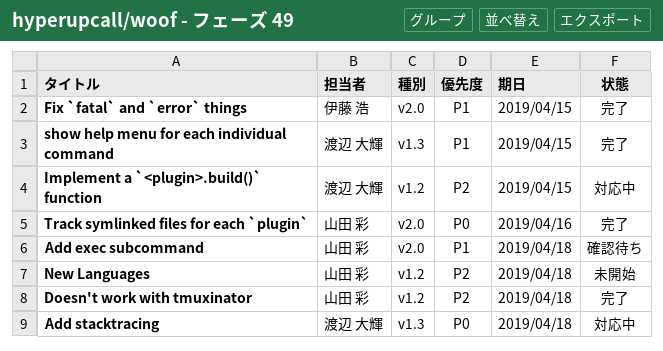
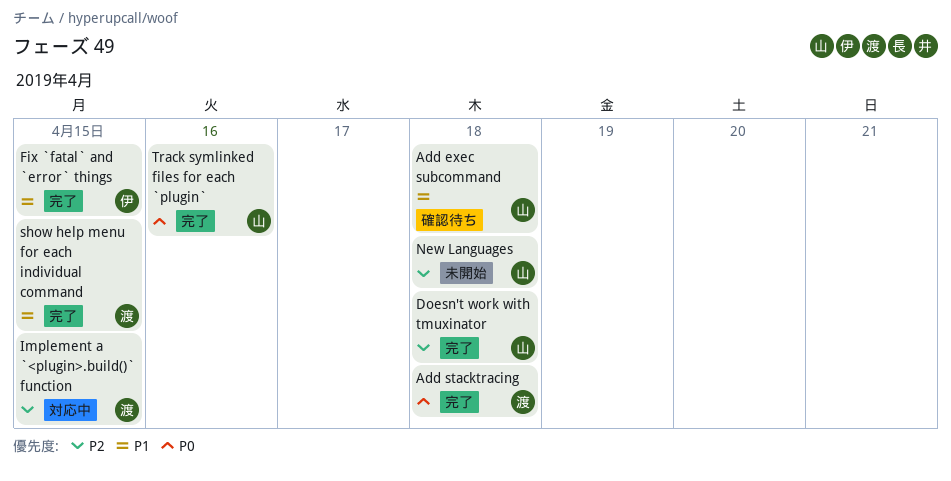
Add stacktracing, status: 対応中 -> 完了

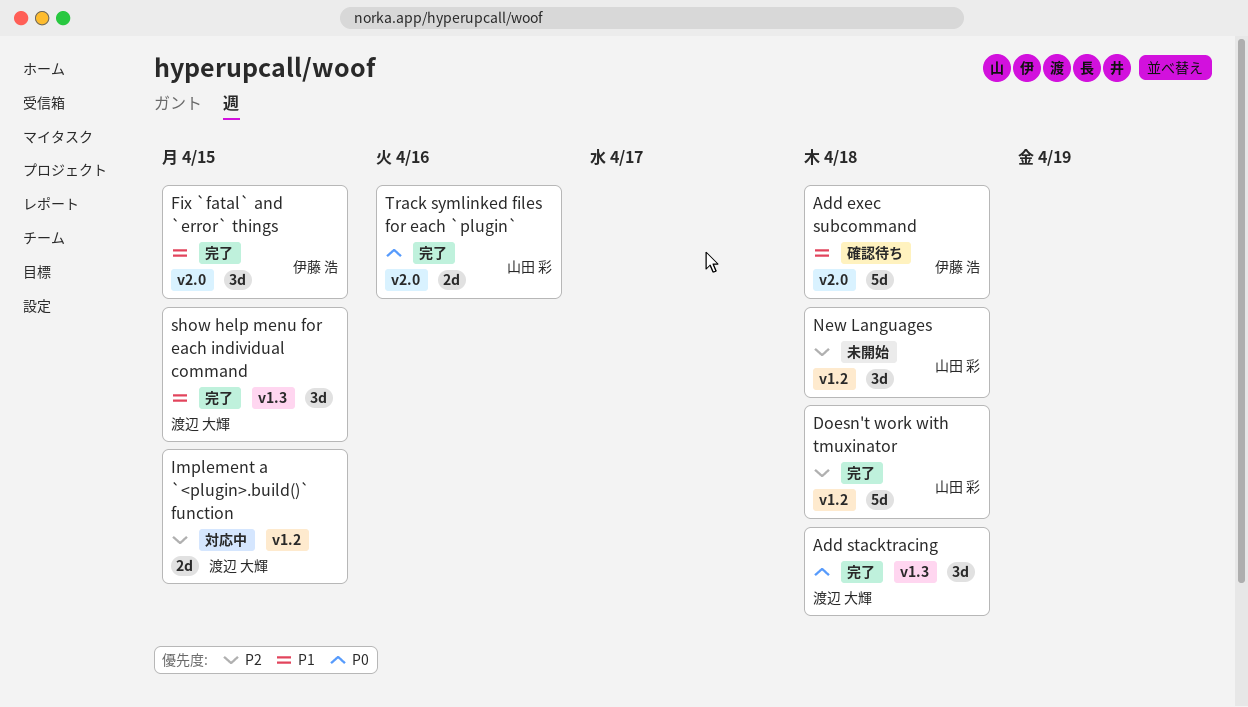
Add exec subcommand, owner: 山田 彩 -> 伊藤 浩

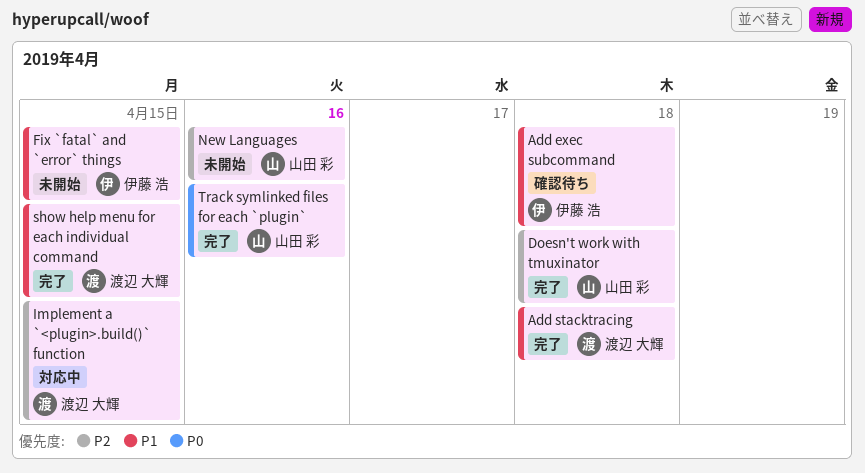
Add stacktracing, priority: P0 -> P1
Fix `fatal` and `error` things, status: 完了 -> 未開始
New Languages, due: Apr 18 -> Apr 16

